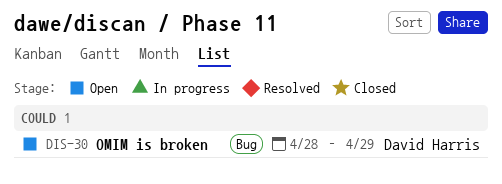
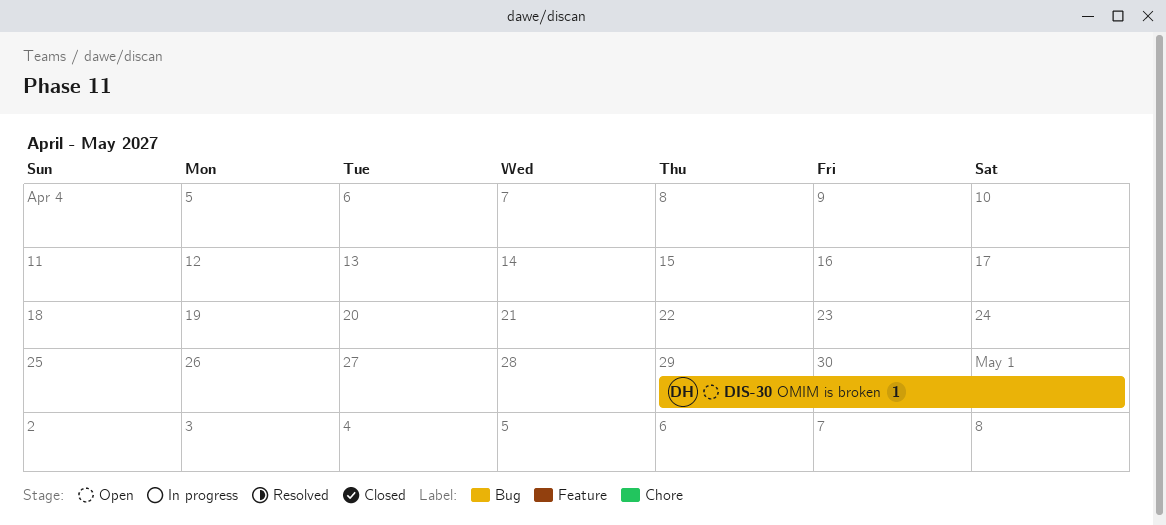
DIS-30, start: Apr 28 -> Apr 29
DIS-30, due: Apr 29 -> May 1

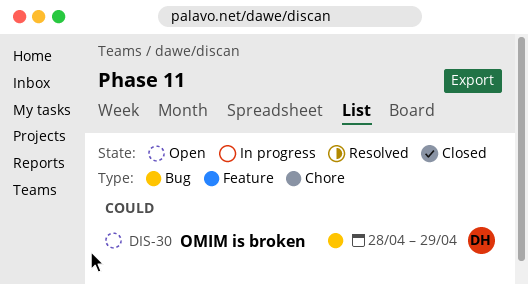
DIS-30, start: Apr 29 -> Apr 28
DIS-30, due: May 1 -> Apr 29

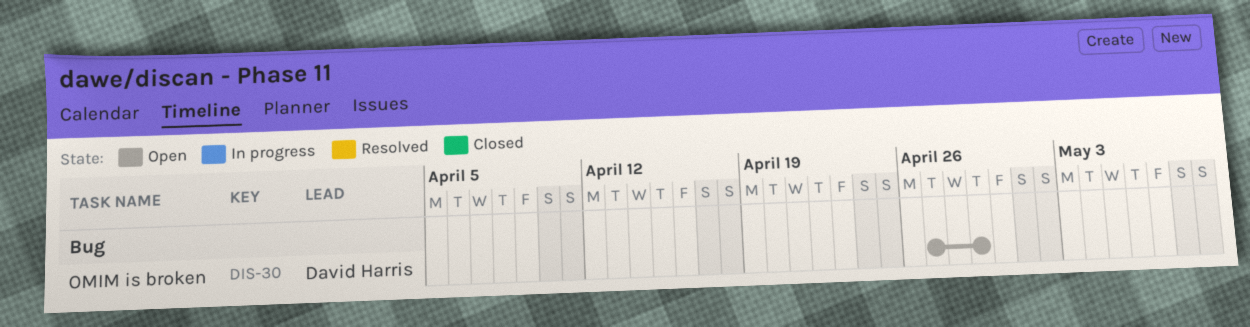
DIS-30, start: Apr 28 -> Apr 27

